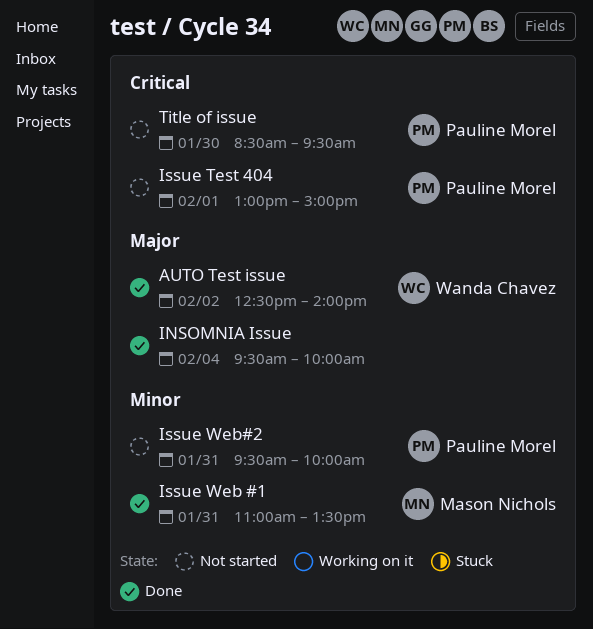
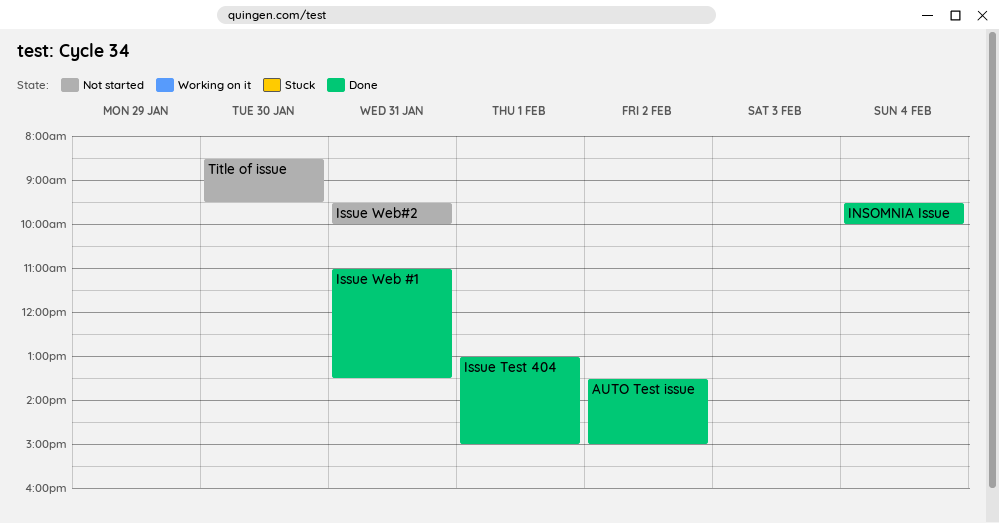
AUTO Test issue, begins: 12:30 -> 13:30
AUTO Test issue, ends: 14:00 -> 15:00
Issue Test 404, status: Not started -> Done

